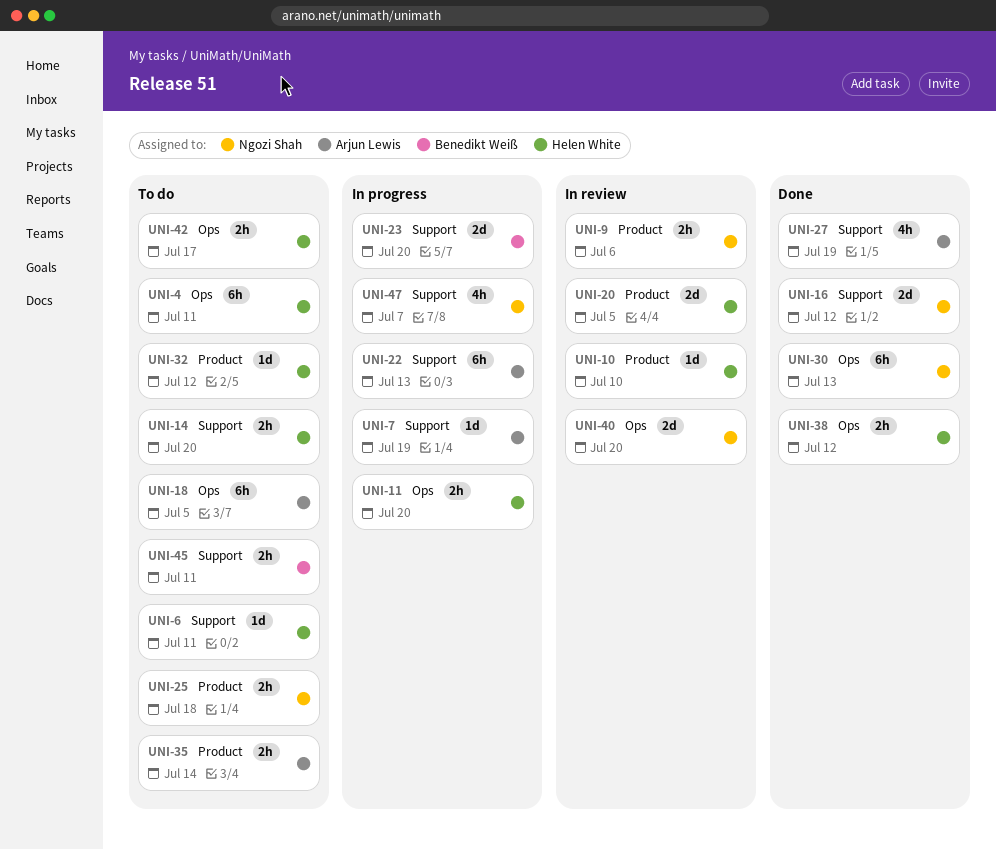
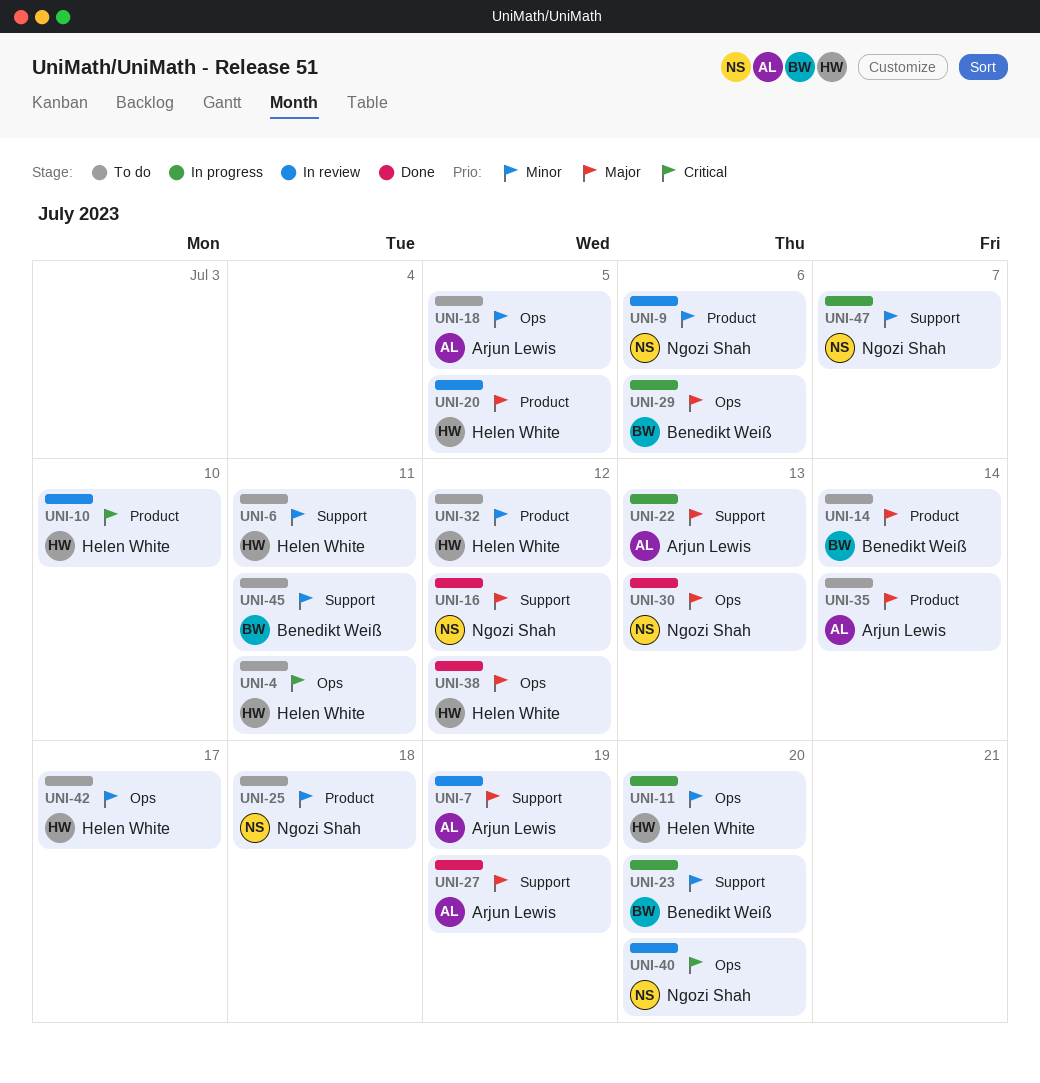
UNI-7, status: In progress -> In review
UNI-14, owner: Helen White -> Benedikt Weiß
UNI-14, label: Support -> Product
UNI-14, due: Jul 20 -> Jul 14
UNI-29: none -> present

